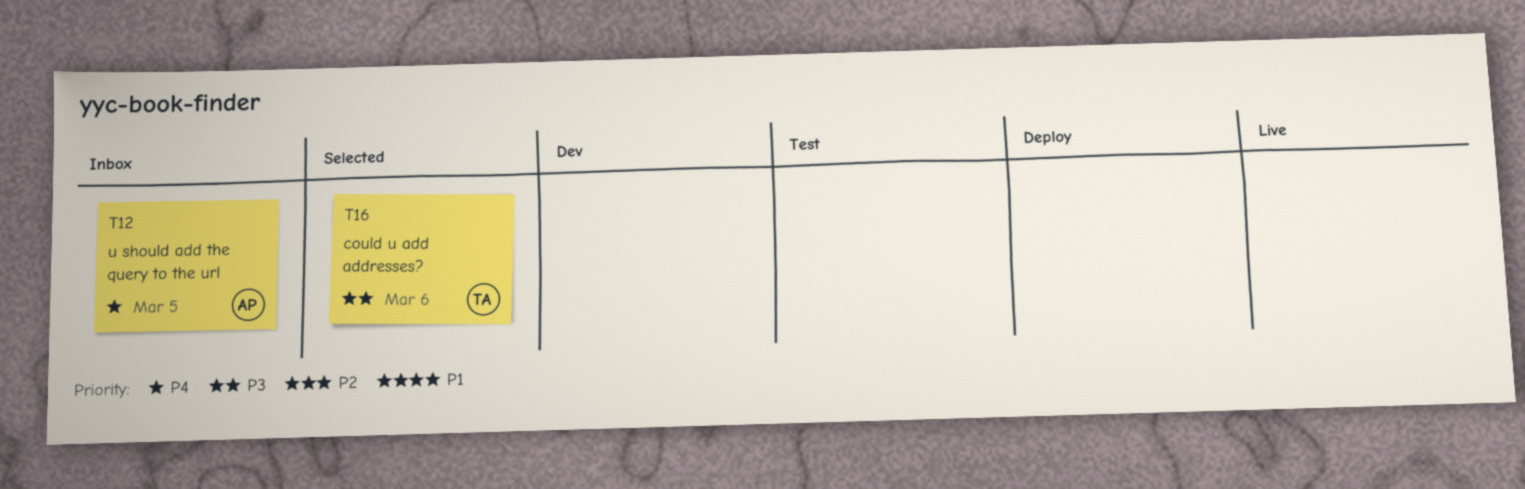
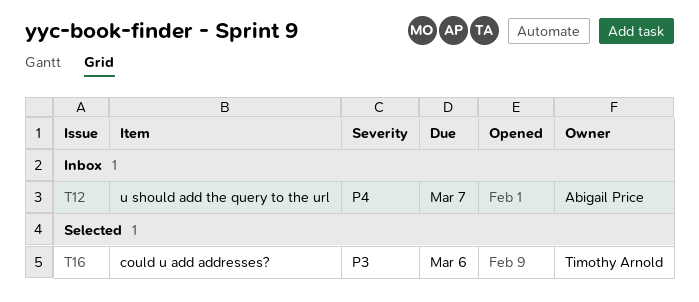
T12, due: Mar 5 -> Mar 7

